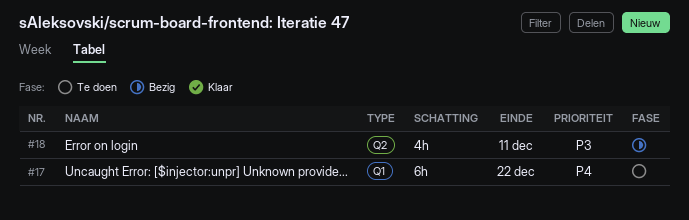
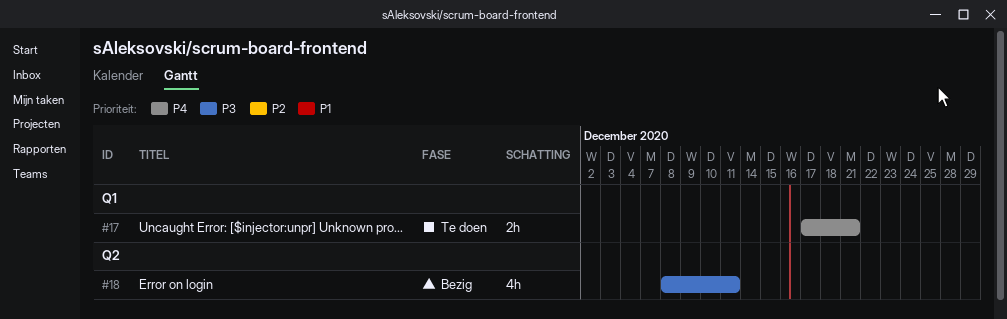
#17, estimate: 6h -> 2h
#17, due: Dec 22 -> Dec 21

